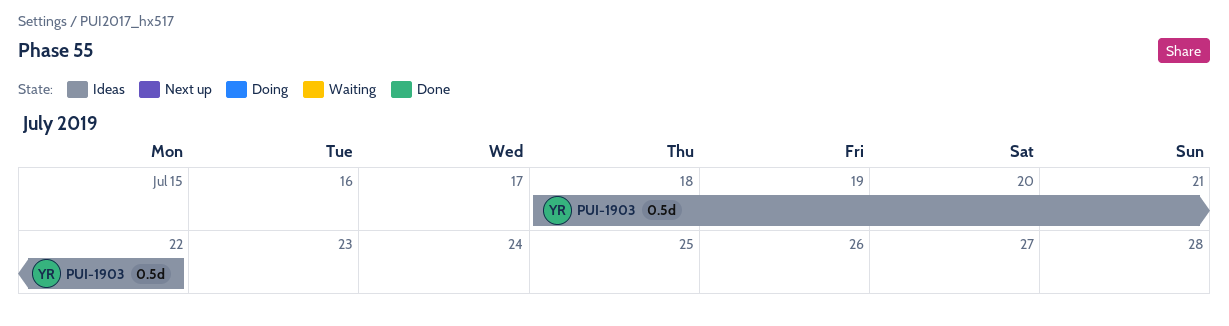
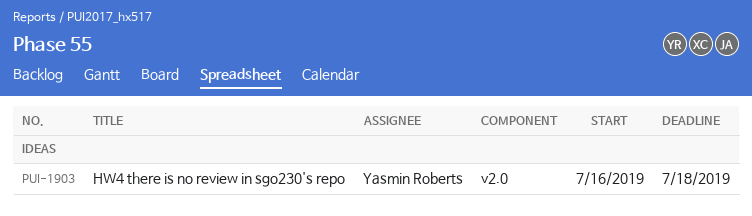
PUI-1903, start: Jul 18 -> Jul 16
PUI-1903, due: Jul 22 -> Jul 18

